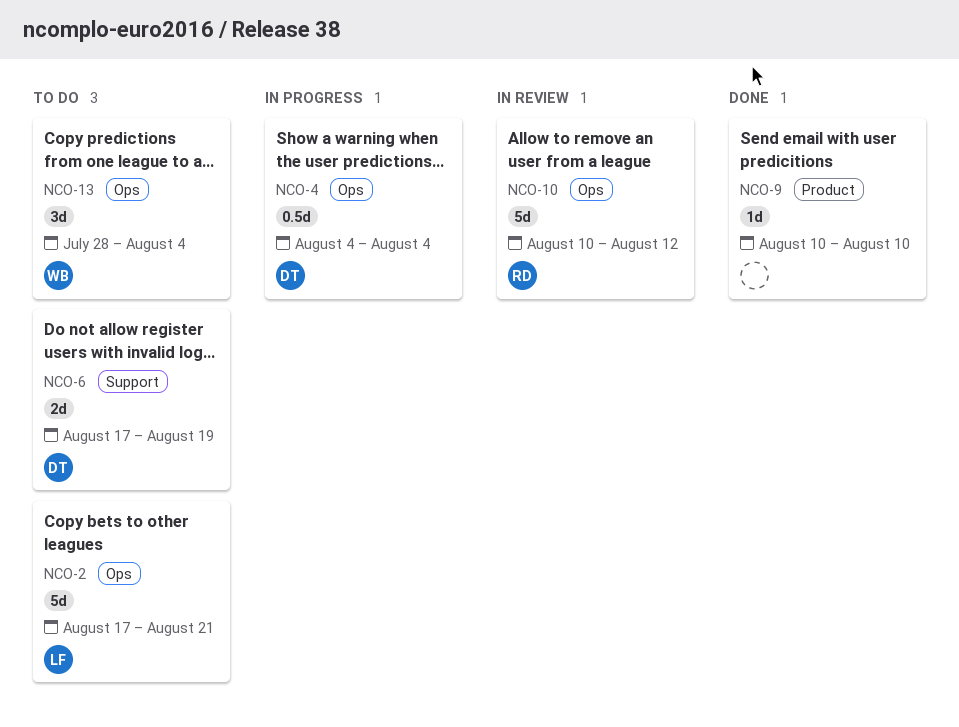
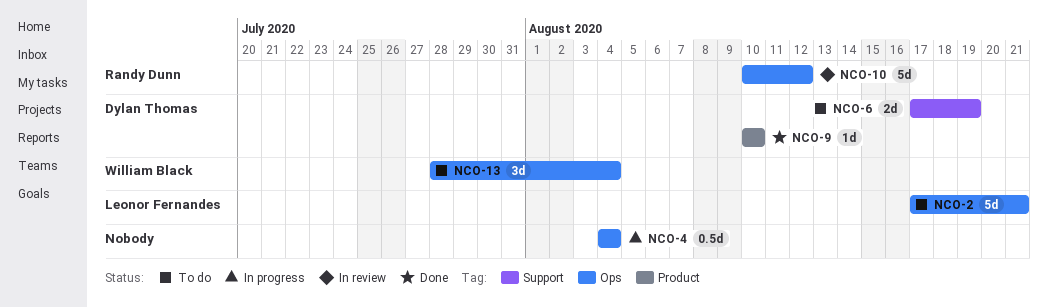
NCO-4, owner: Dylan Thomas -> none
NCO-9, owner: none -> Dylan Thomas

